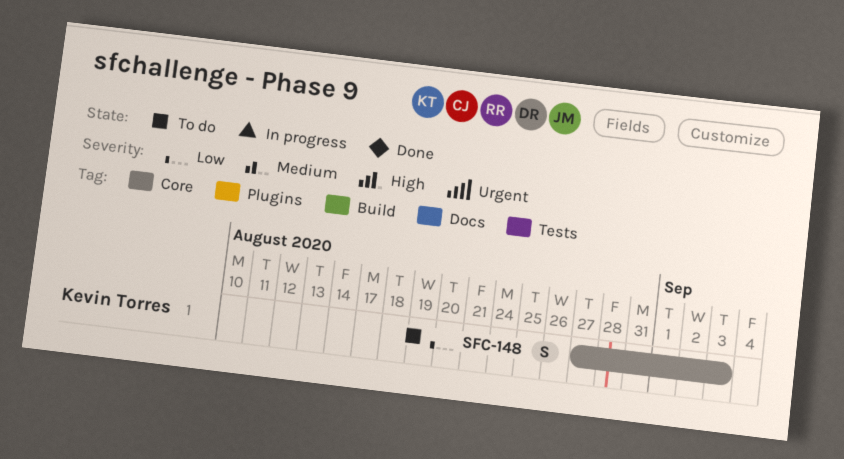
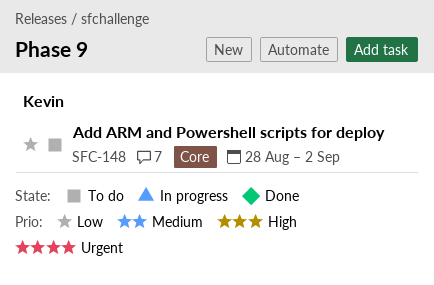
SFC-148, start: Aug 27 -> Aug 28
SFC-148, due: Sep 3 -> Sep 2

